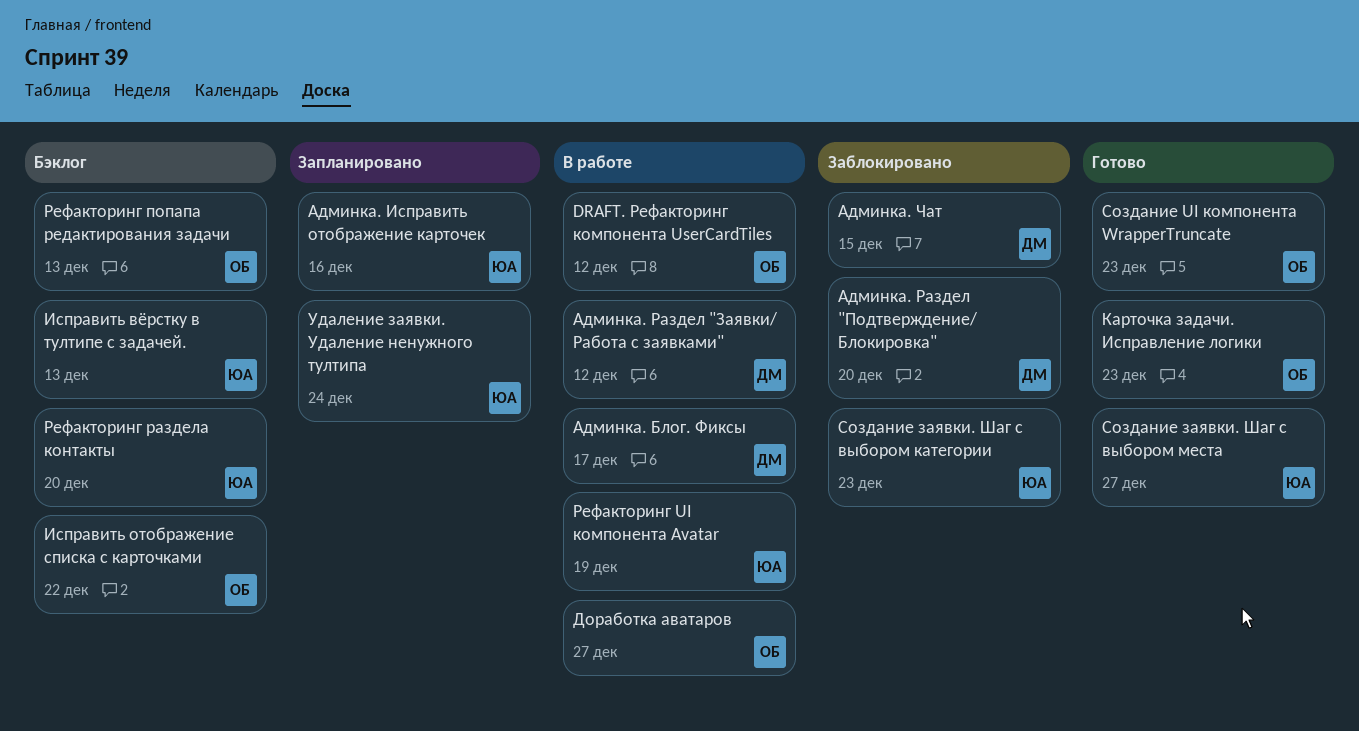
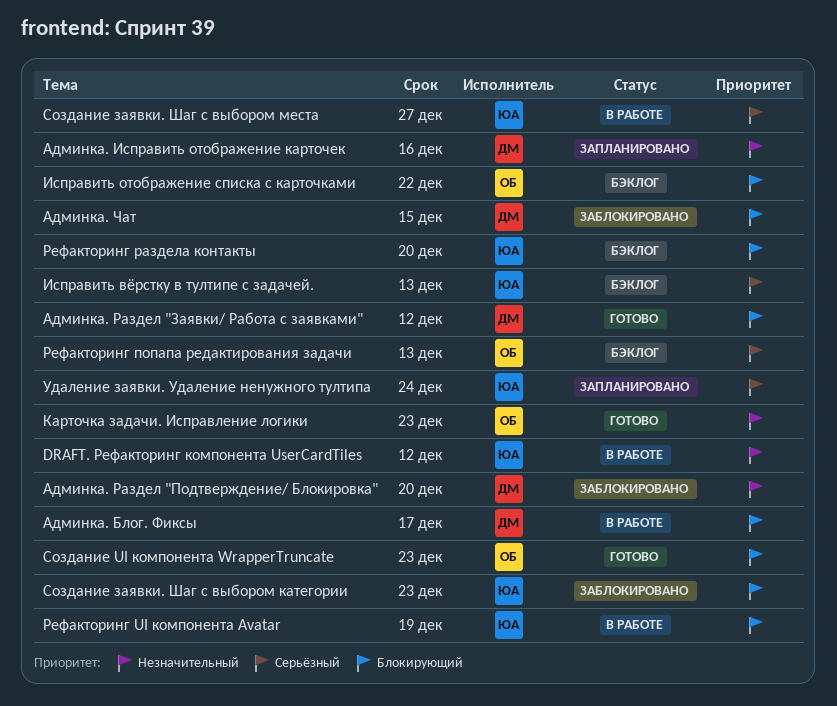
DRAFT. Рефакторинг компонента UserCardTiles, owner: ОБ -> ЮА
Админка. Исправить отображение карточек, owner: ЮА -> ДМ
Админка. Раздел "Заявки/ Работа с заявками", status: В работе -> Готово
Доработка аватаров: present -> none
Создание заявки. Шаг с выбором места, status: Готово -> В работе

